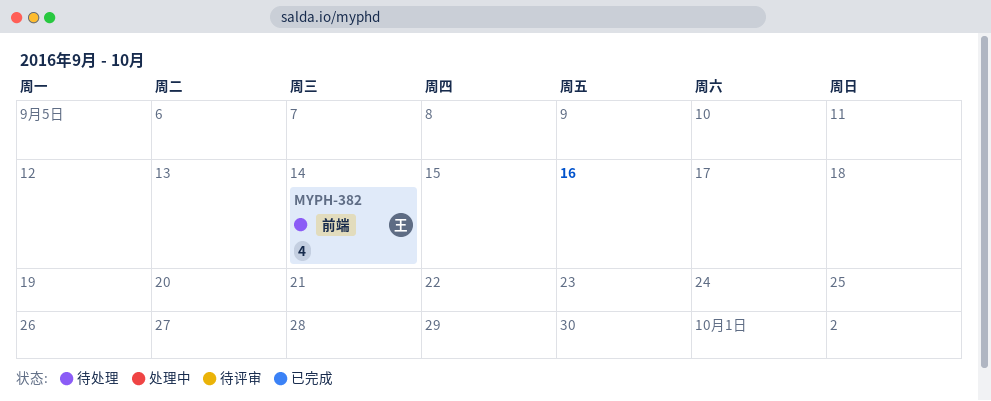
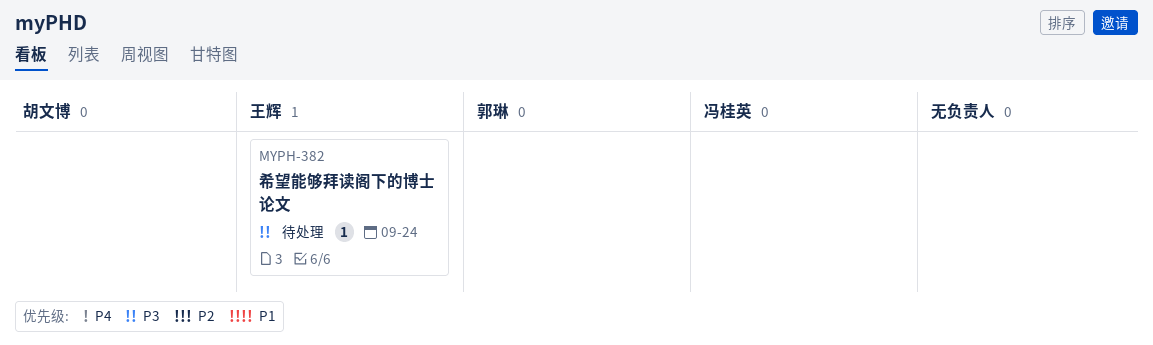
MYPH-382, estimate: 4 -> 1
MYPH-382, due: Sep 14 -> Sep 24

